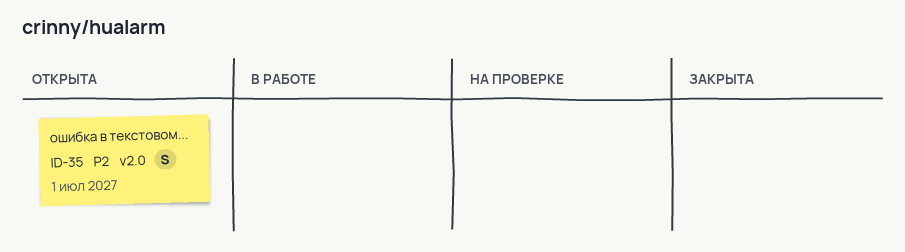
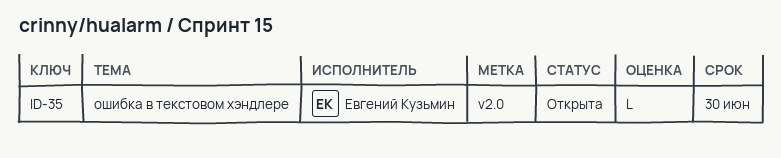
ID-35, estimate: S -> L
ID-35, due: Jul 1 -> Jun 30

